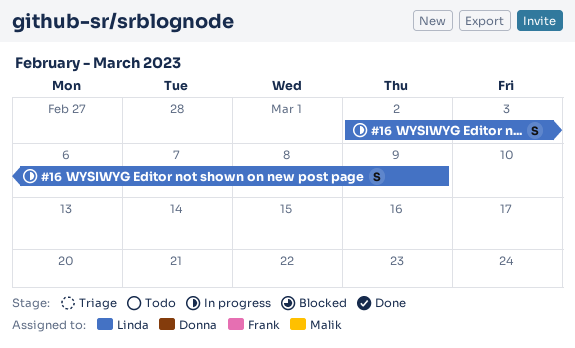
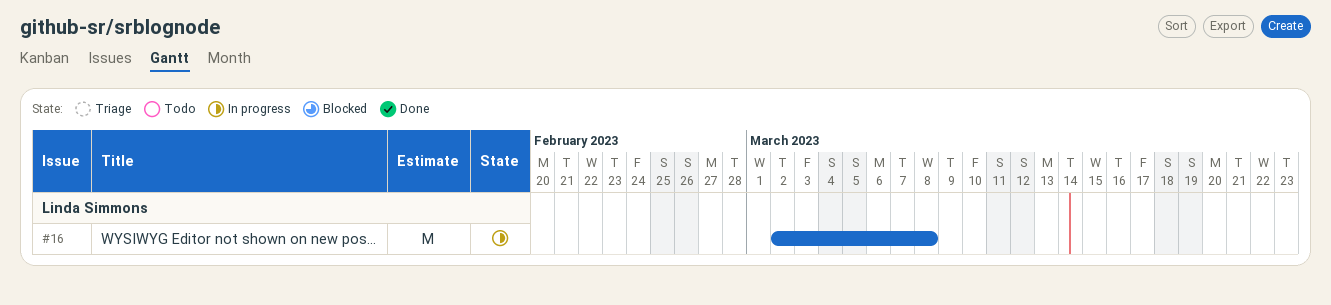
#16, estimate: S -> M
#16, due: Mar 9 -> Mar 8

